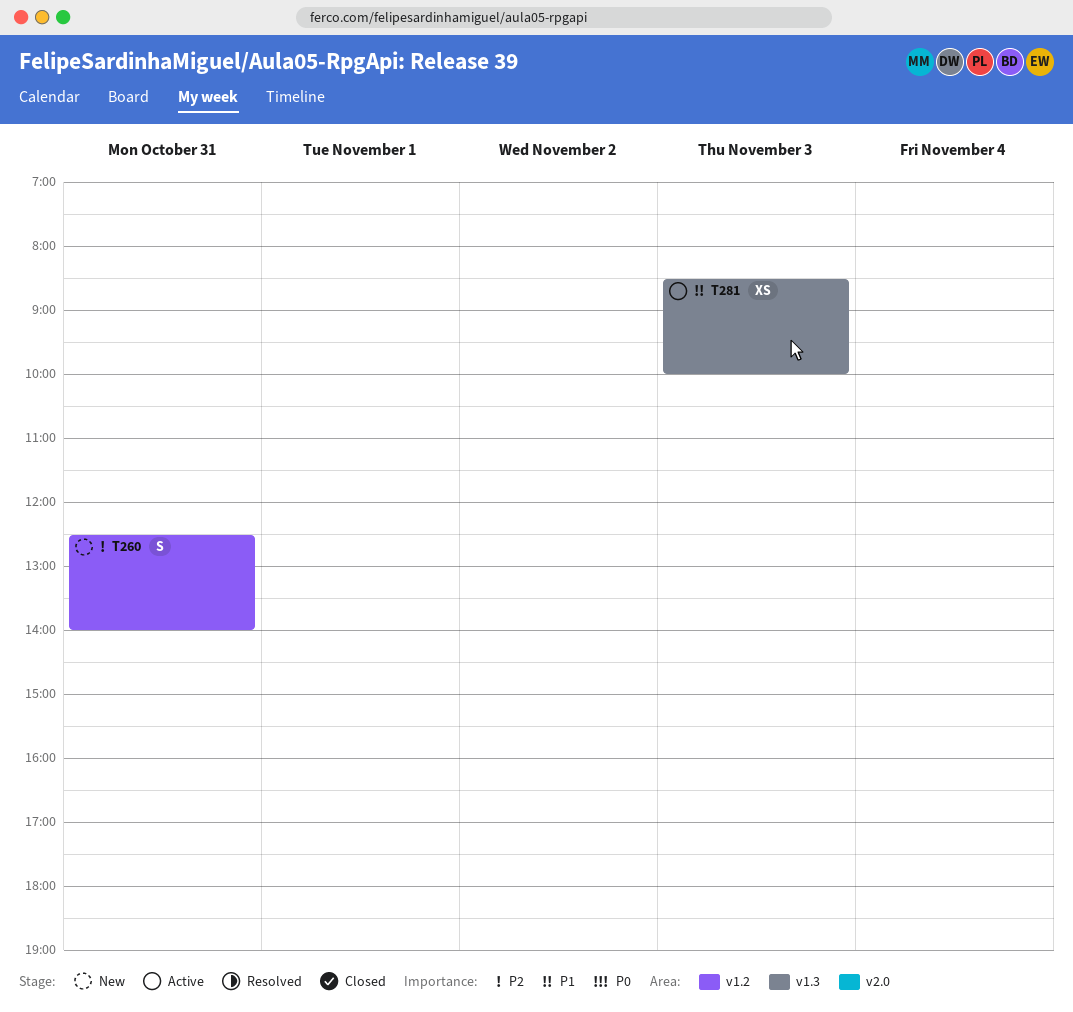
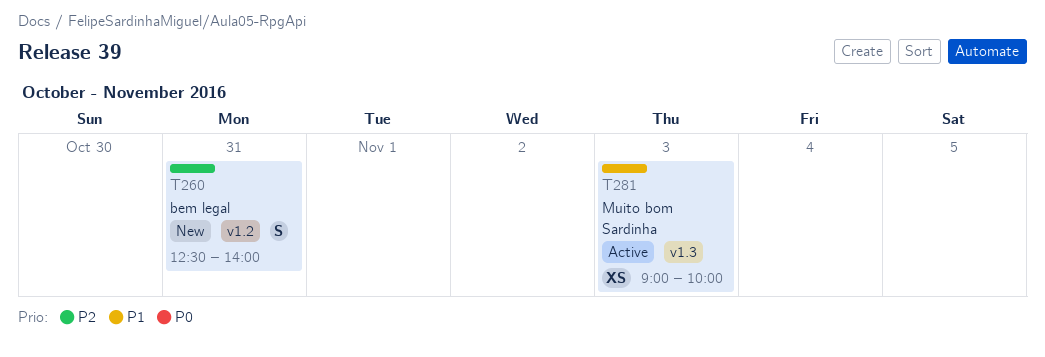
T281, begins: 08:30 -> 09:00

